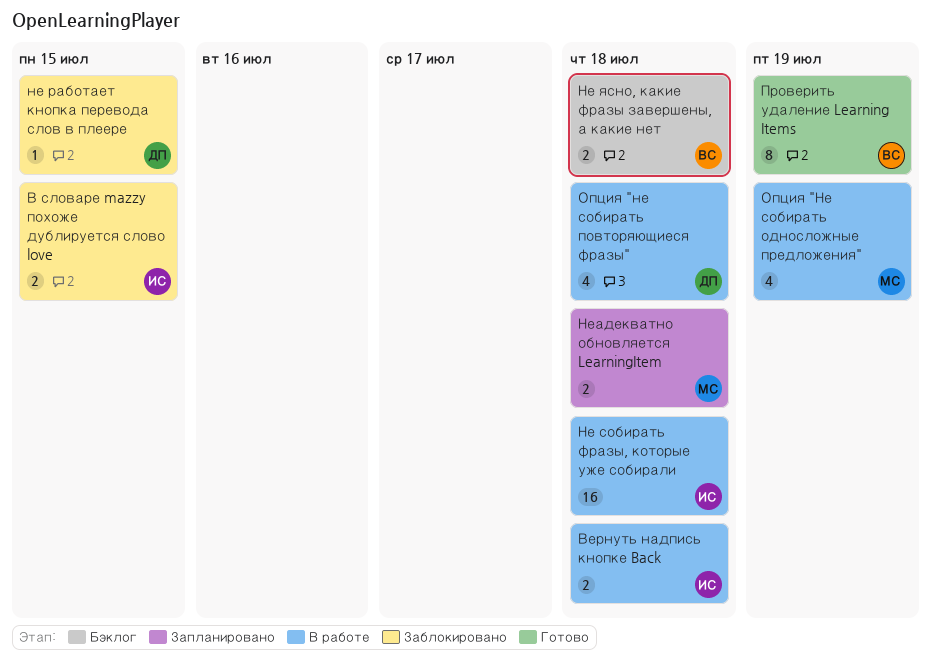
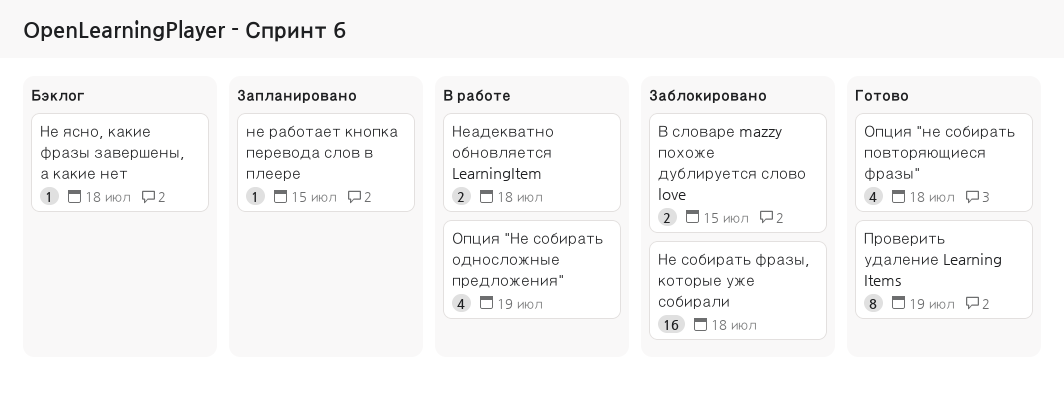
Вернуть надпись кнопке Back: present -> none
не работает кнопка перевода слов в плеере, status: Заблокировано -> Запланировано
Не собирать фразы, которые уже собирали, status: В работе -> Заблокировано
Не ясно, какие фразы завершены, а какие нет, estimate: 2 -> 1
Неадекватно обновляется LearningItem, status: Запланировано -> В работе
Опция "не собирать повторяющиеся фразы", status: В работе -> Готово

